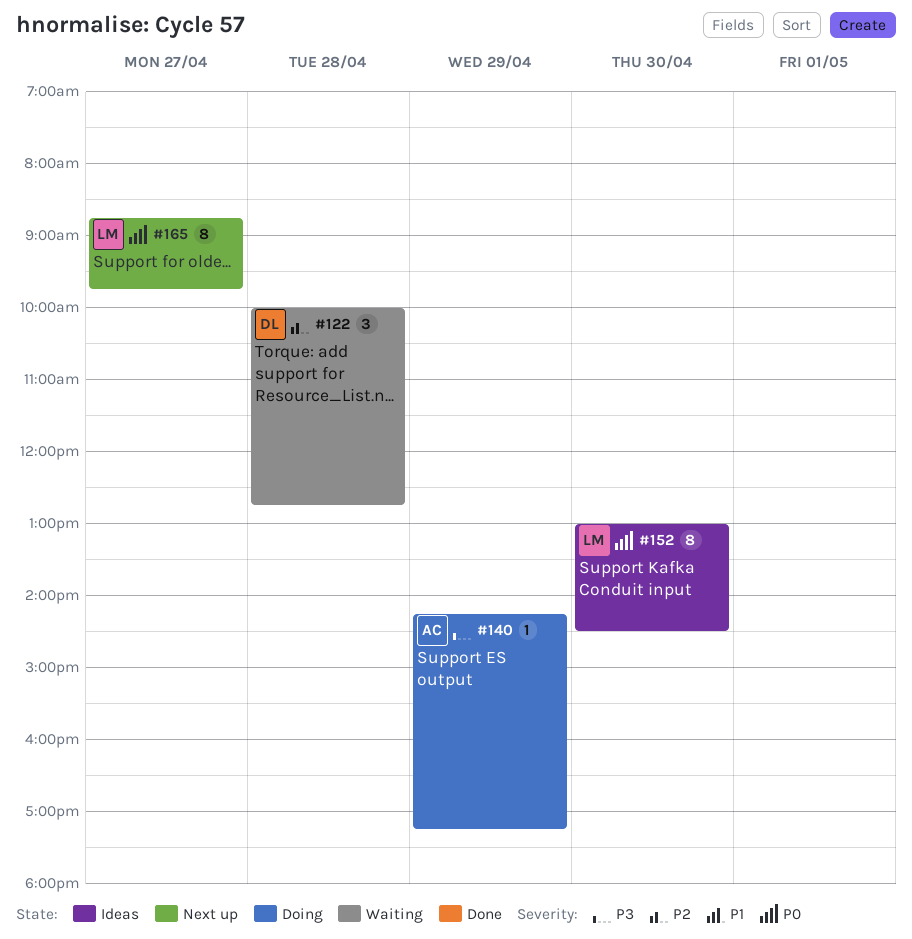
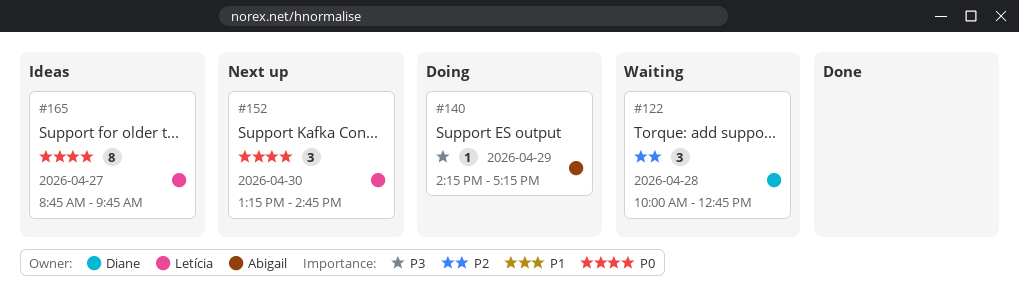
#152, status: Ideas -> Next up
#152, estimate: 8 -> 3
#152, begins: 13:00 -> 13:15
#152, ends: 14:30 -> 14:45
#165, status: Next up -> Ideas

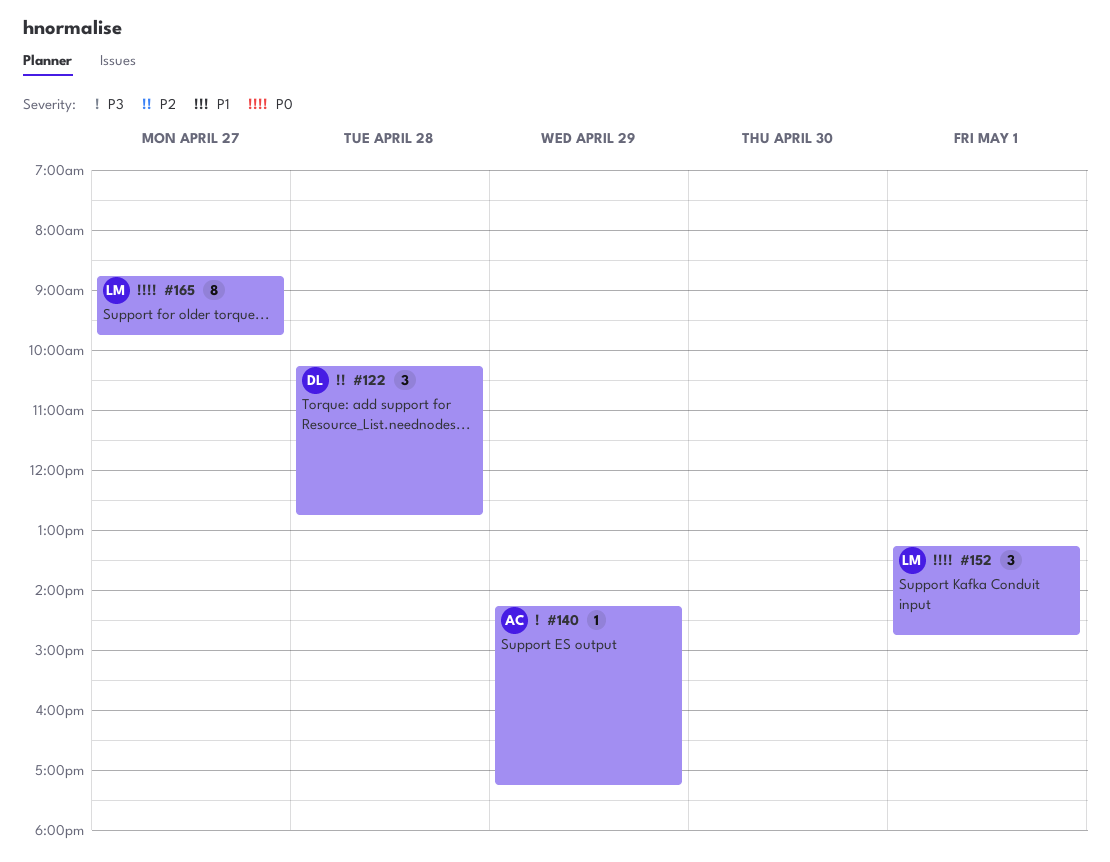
#122, begins: 10:00 -> 10:15
#152, day: Apr 30 -> May 1

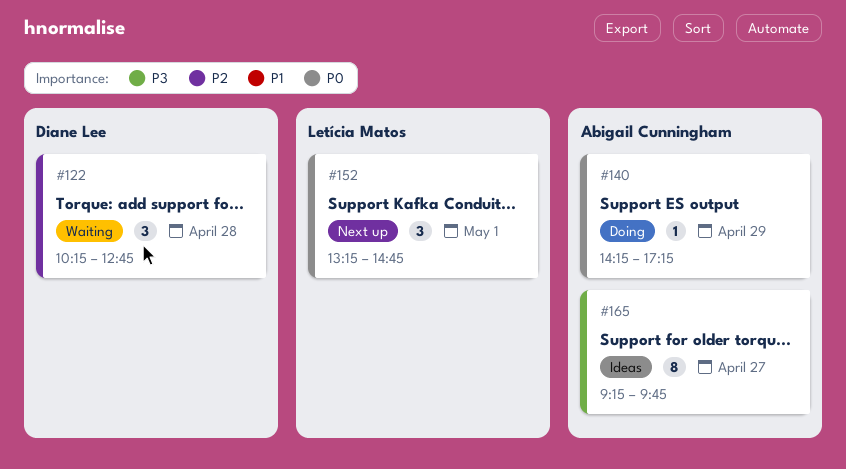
#140, priority: P3 -> P0
#165, owner: Letícia Matos -> Abigail Cunningham
#165, priority: P0 -> P3
#165, begins: 08:45 -> 09:15

